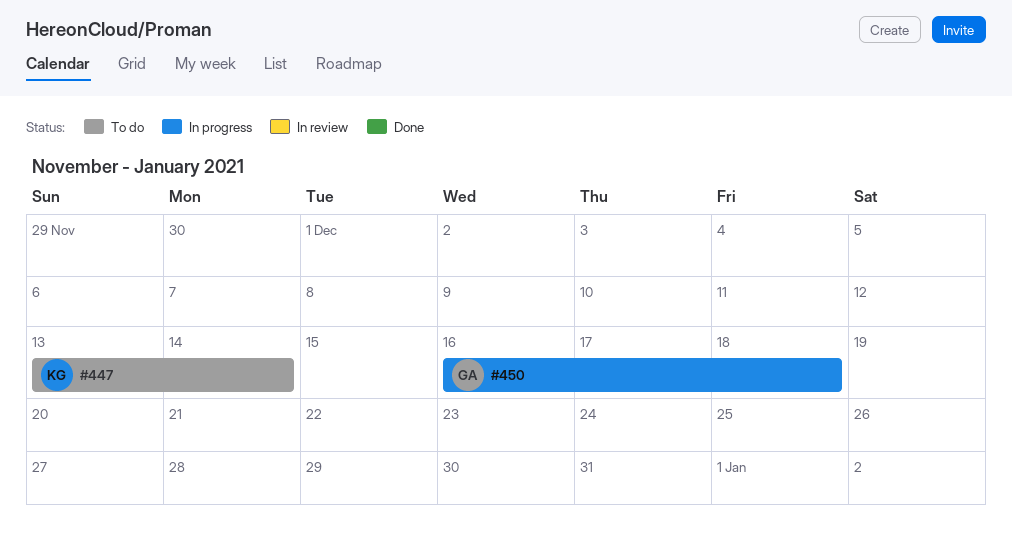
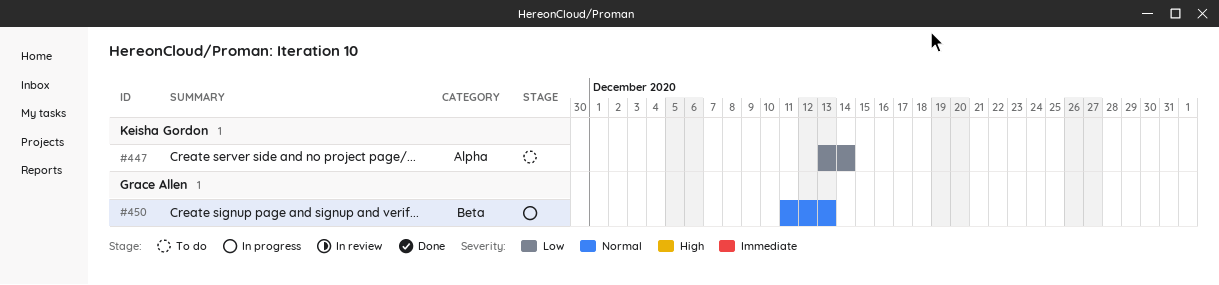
#450, start: Dec 16 -> Dec 11
#450, due: Dec 18 -> Dec 13

